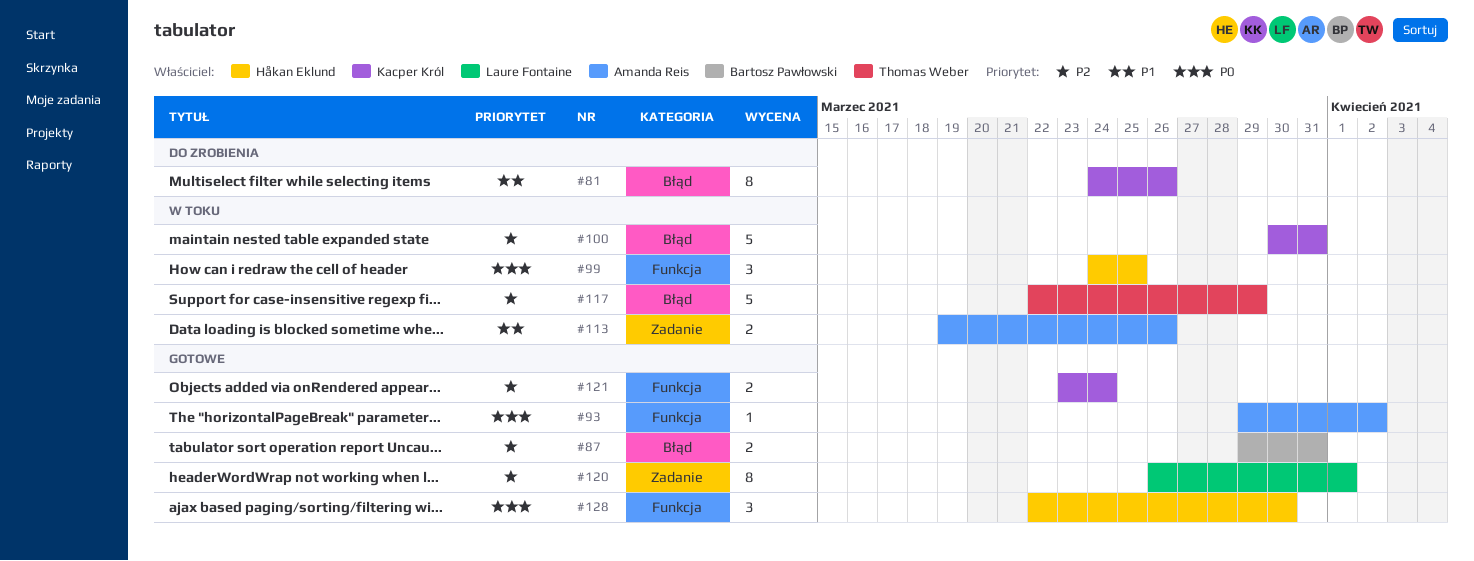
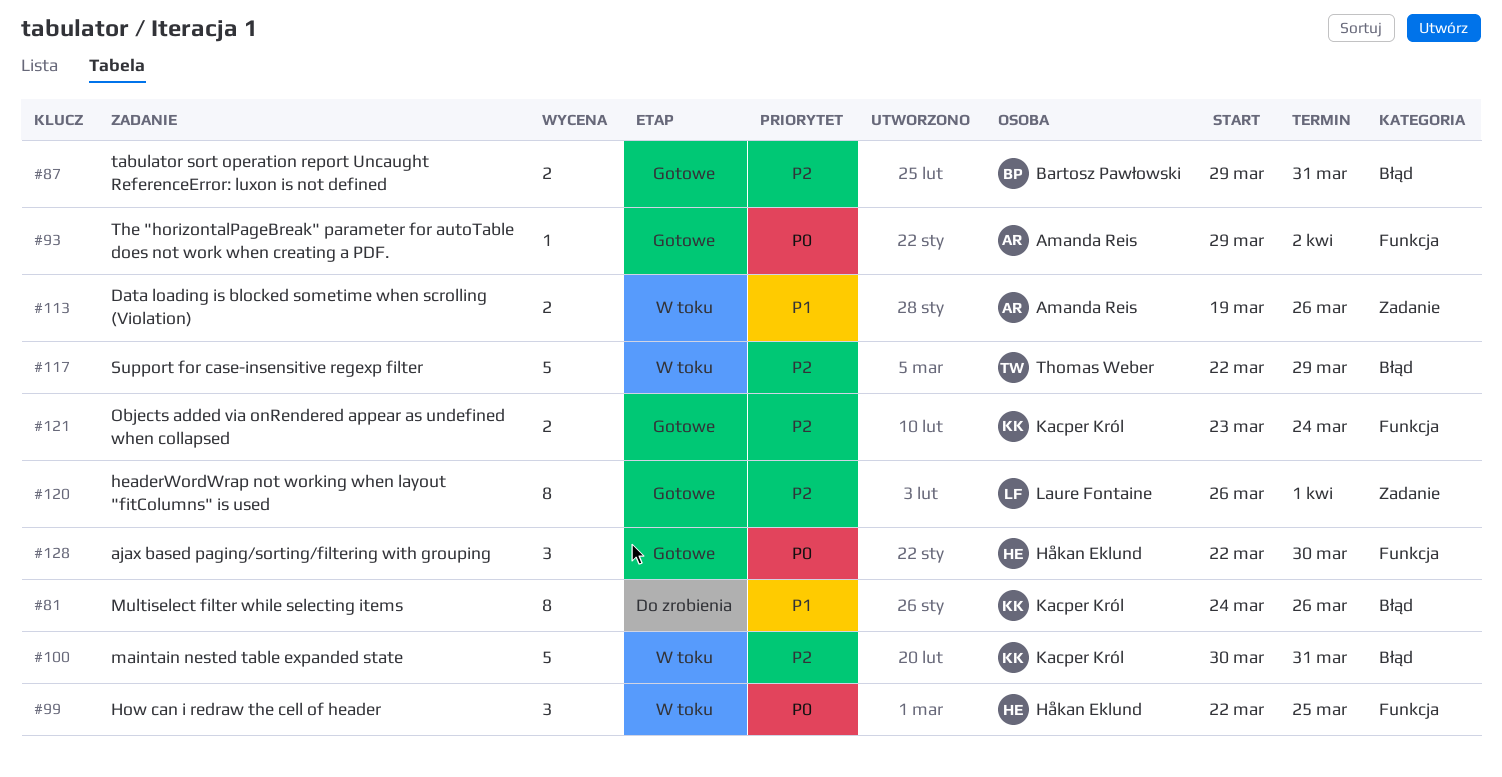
#99, start: Mar 24 -> Mar 22

